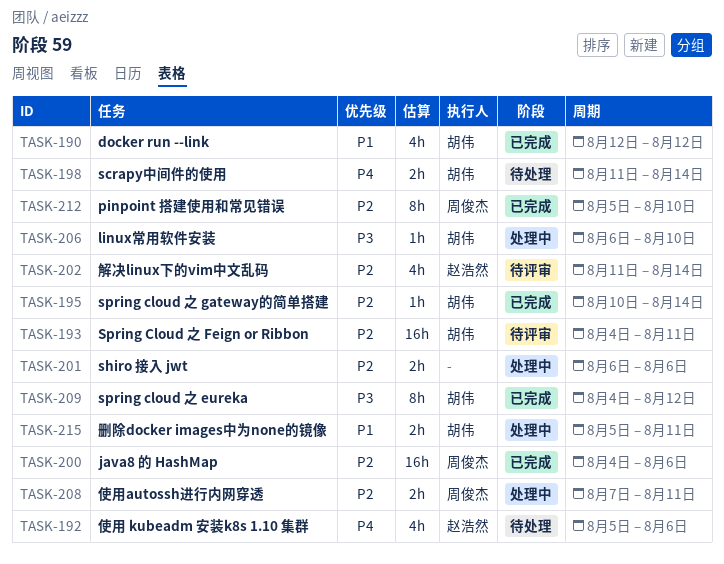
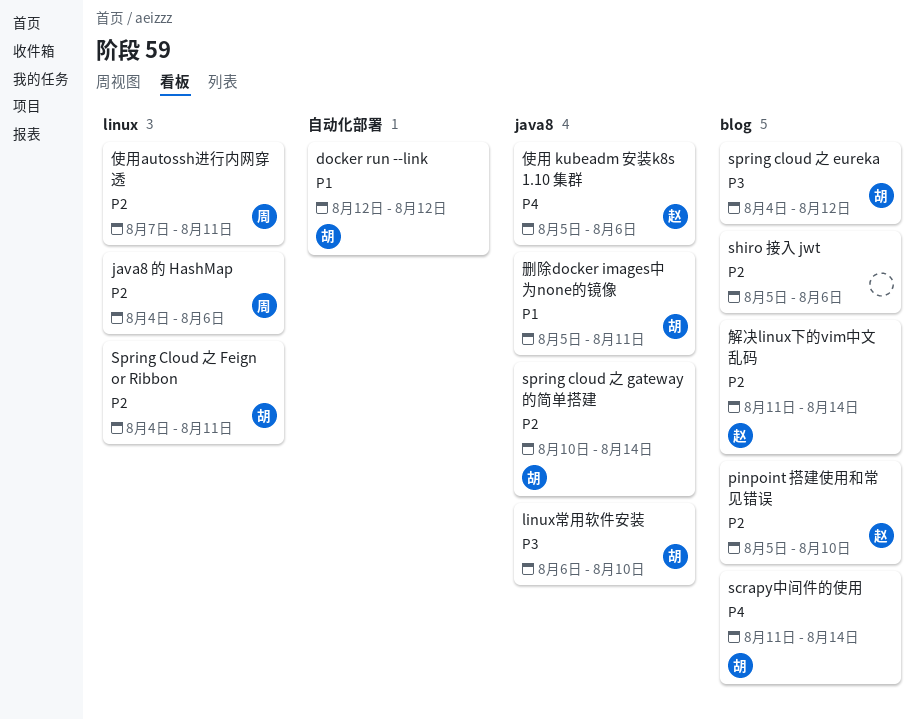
pinpoint 搭建使用和常见错误, owner: 周俊杰 -> 赵浩然
shiro 接入 jwt, start: Aug 6 -> Aug 5

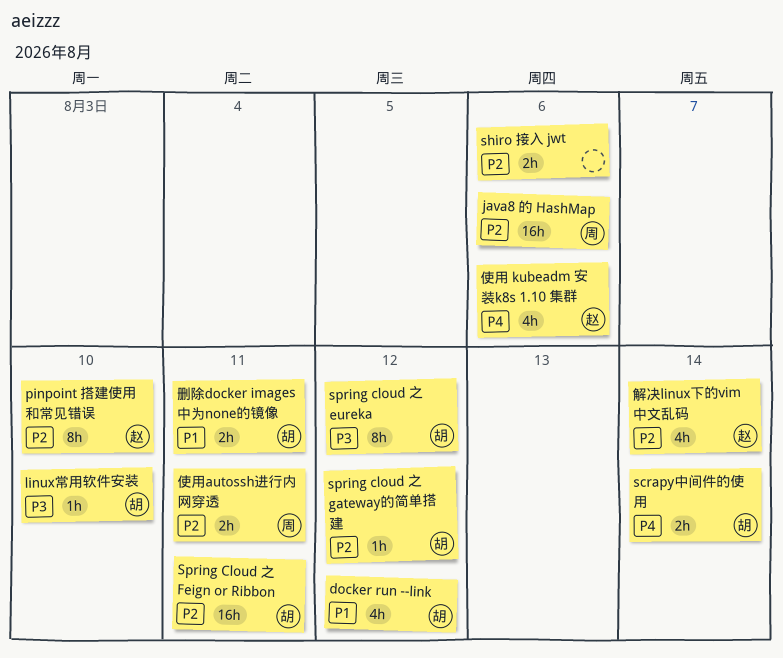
spring cloud 之 gateway的简单搭建, due: Aug 14 -> Aug 12

